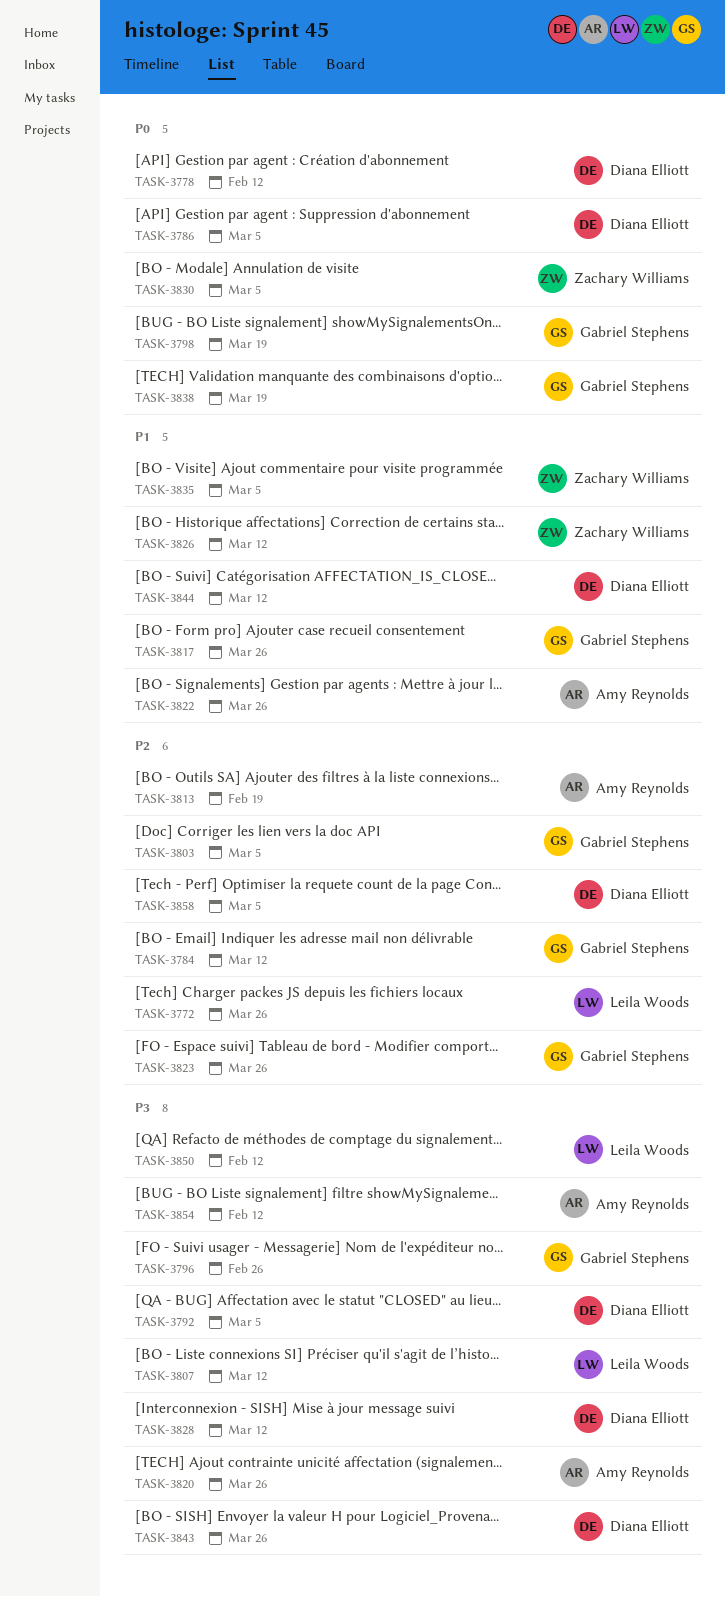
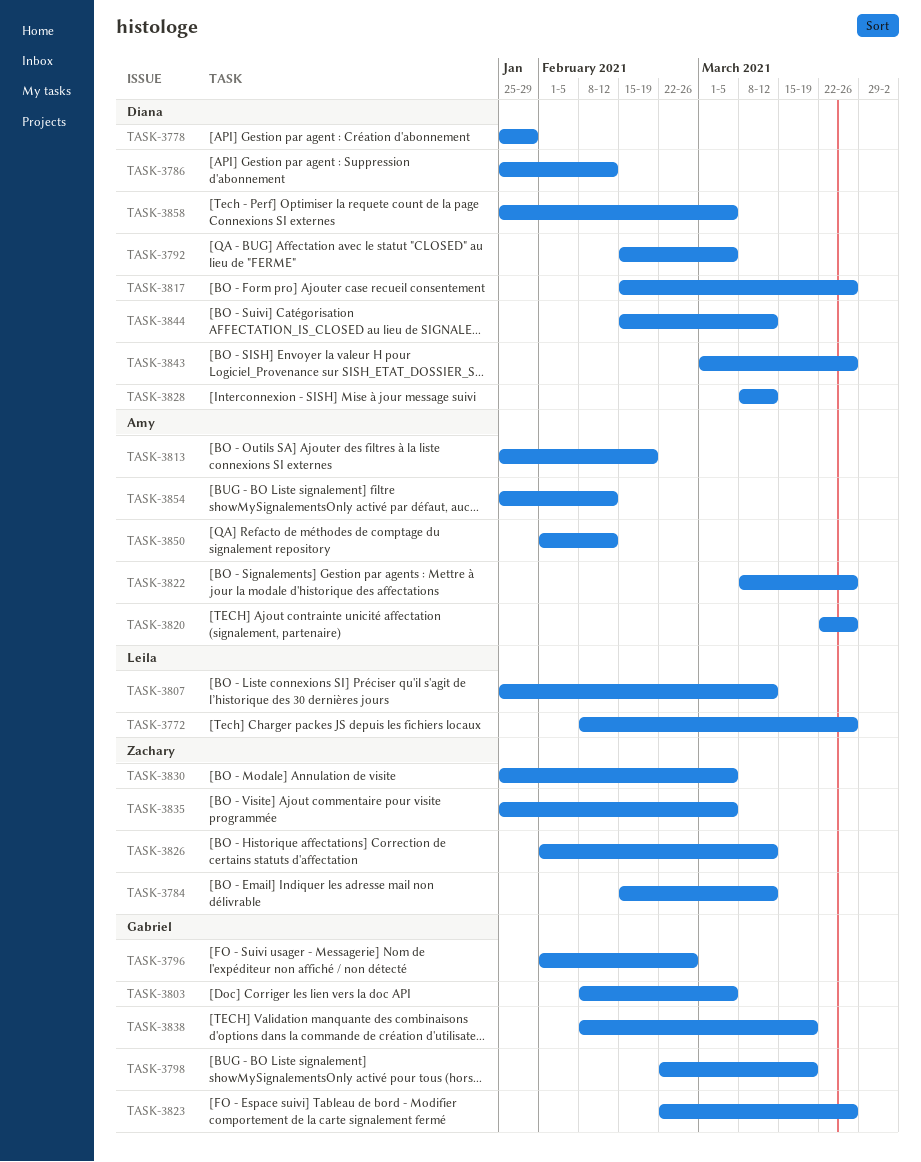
TASK-3778, due: Feb 12 -> Jan 29
TASK-3784, owner: Gabriel Stephens -> Zachary Williams
TASK-3786, due: Mar 5 -> Feb 12
TASK-3817, owner: Gabriel Stephens -> Diana Elliott
TASK-3850, owner: Leila Woods -> Amy Reynolds

